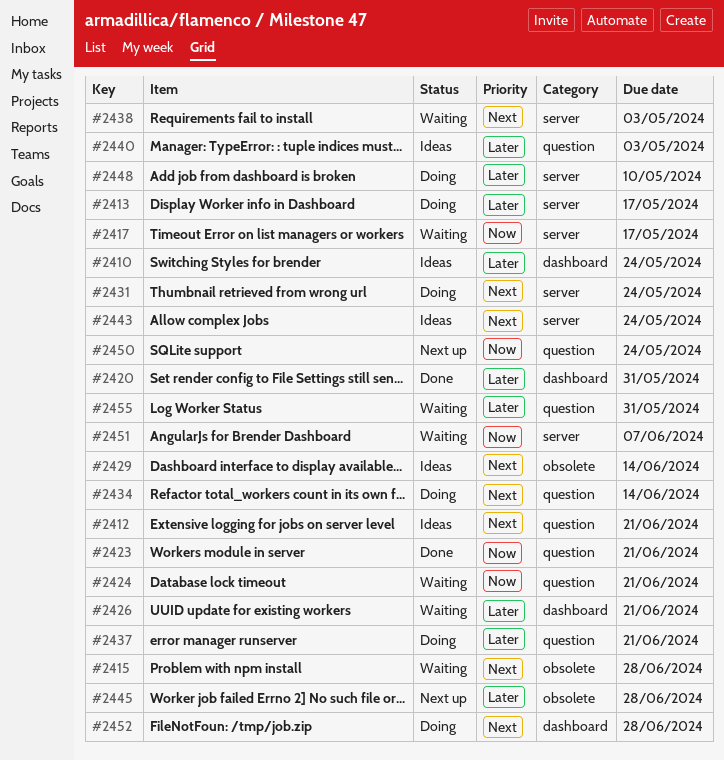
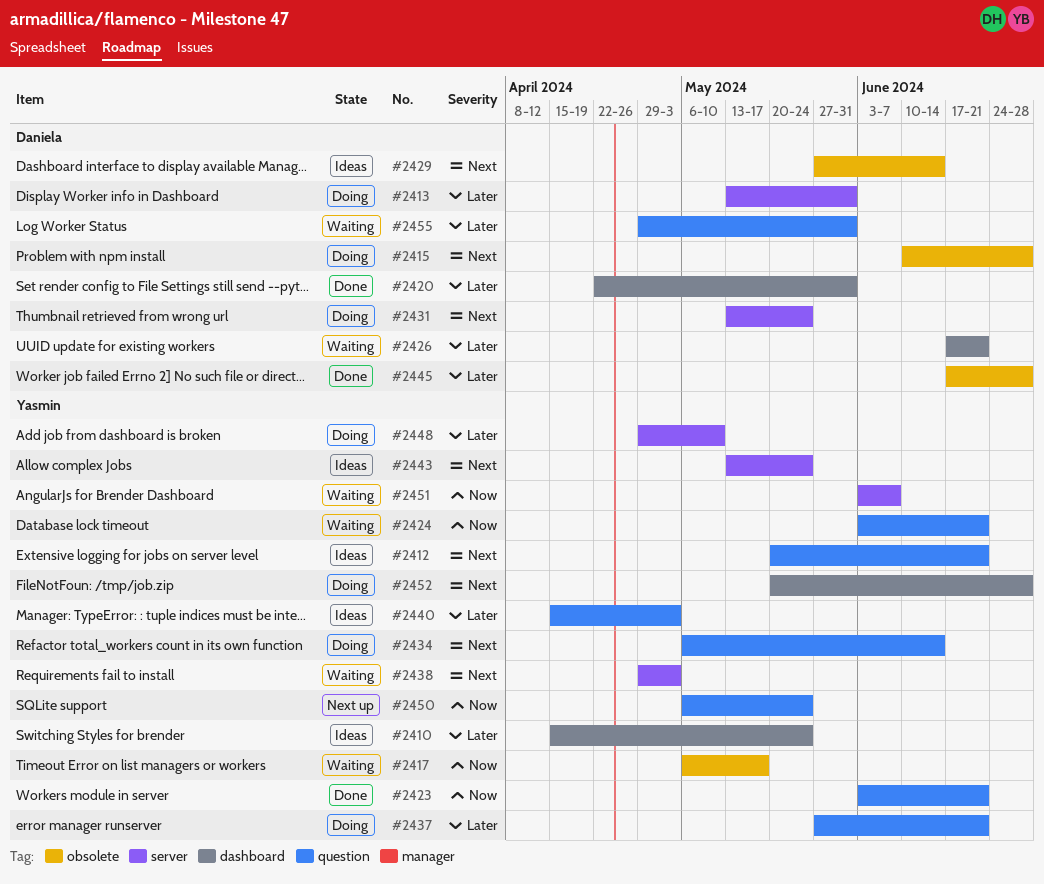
#2413, due: May 17 -> May 31
#2415, status: Waiting -> Doing
#2417, label: server -> obsolete
#2445, status: Next up -> Done

